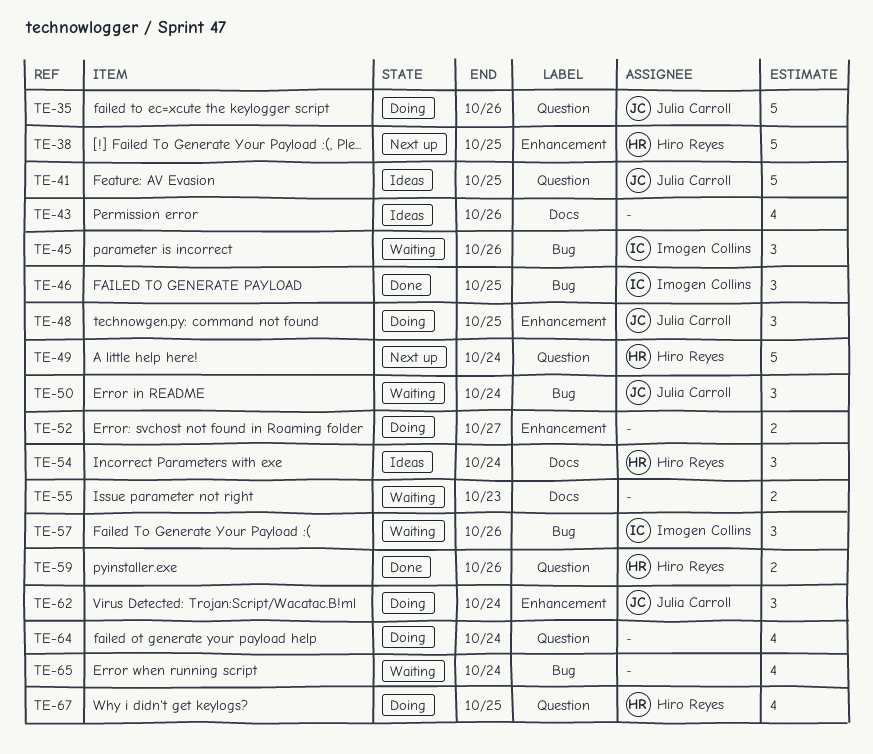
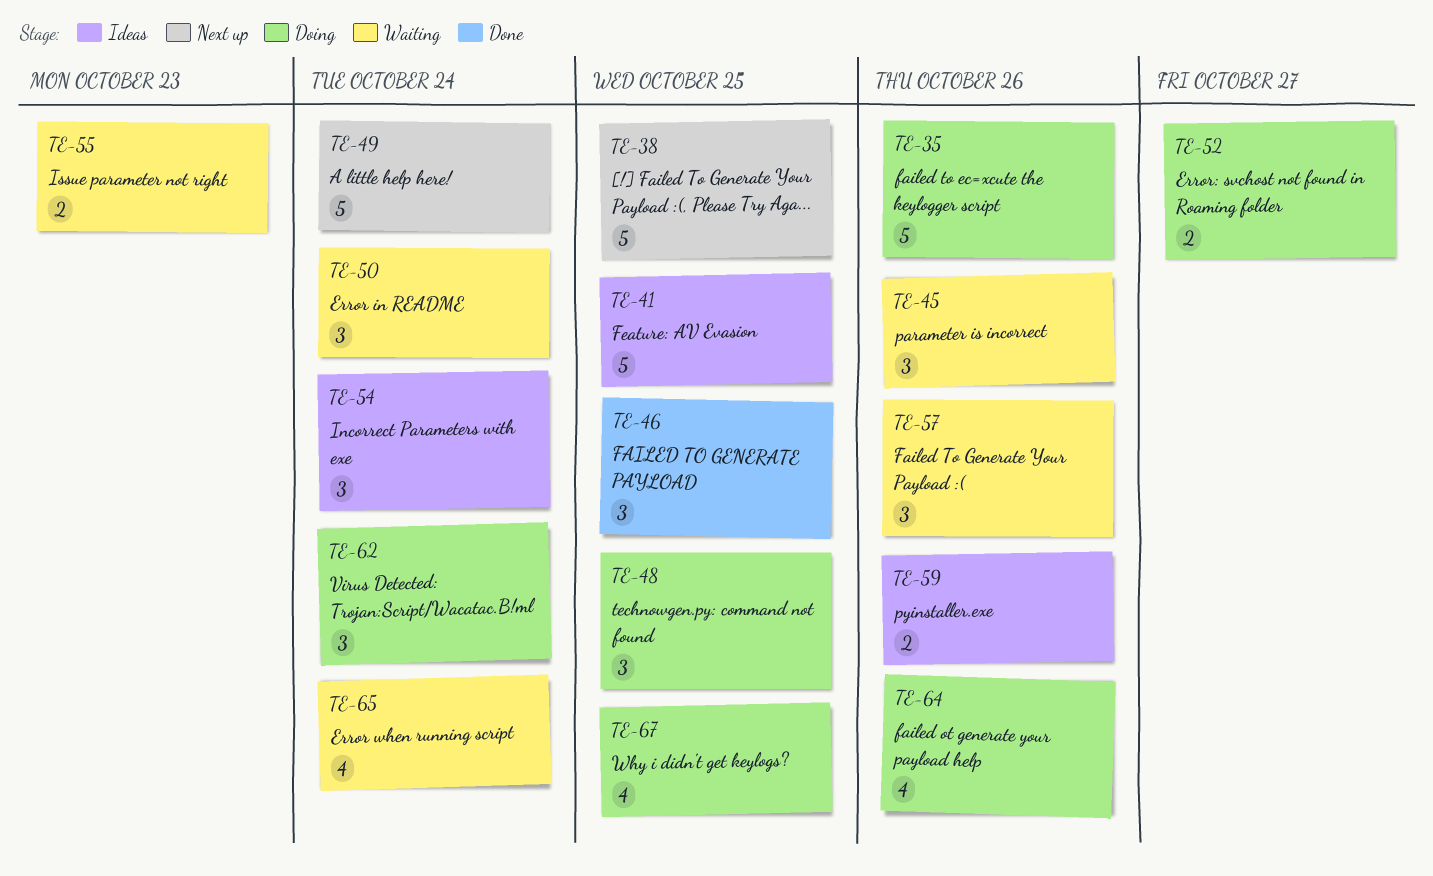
TE-43: present -> none
TE-59, status: Done -> Ideas
TE-64, due: Oct 24 -> Oct 26

